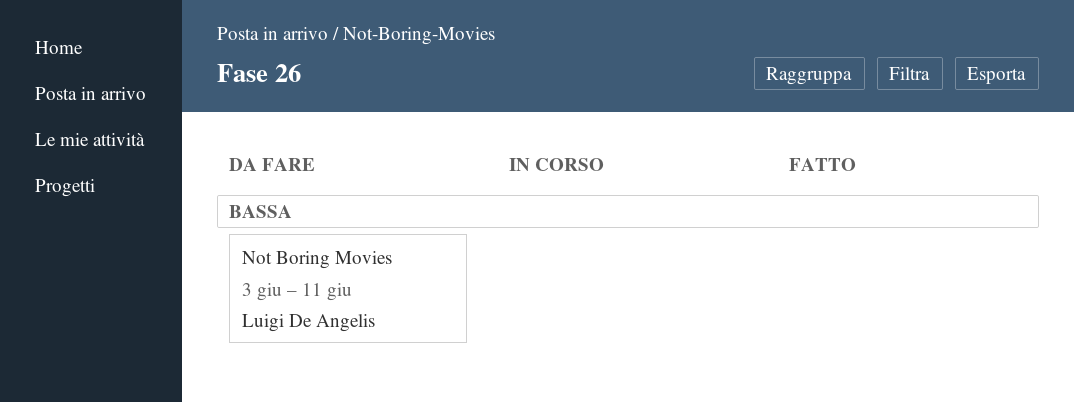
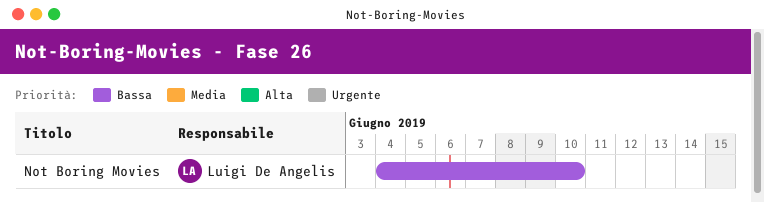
Not Boring Movies, start: Jun 3 -> Jun 4
Not Boring Movies, due: Jun 11 -> Jun 10

